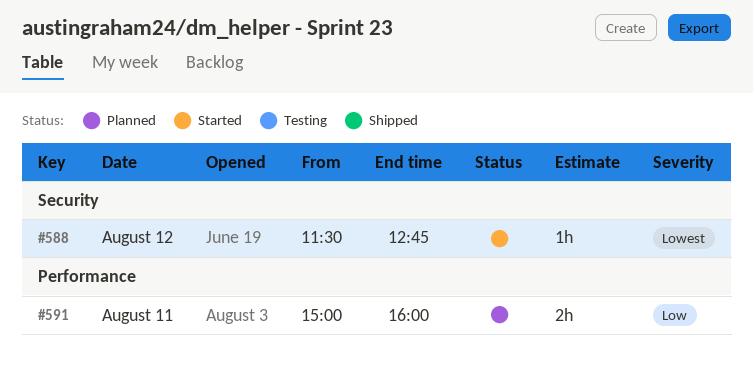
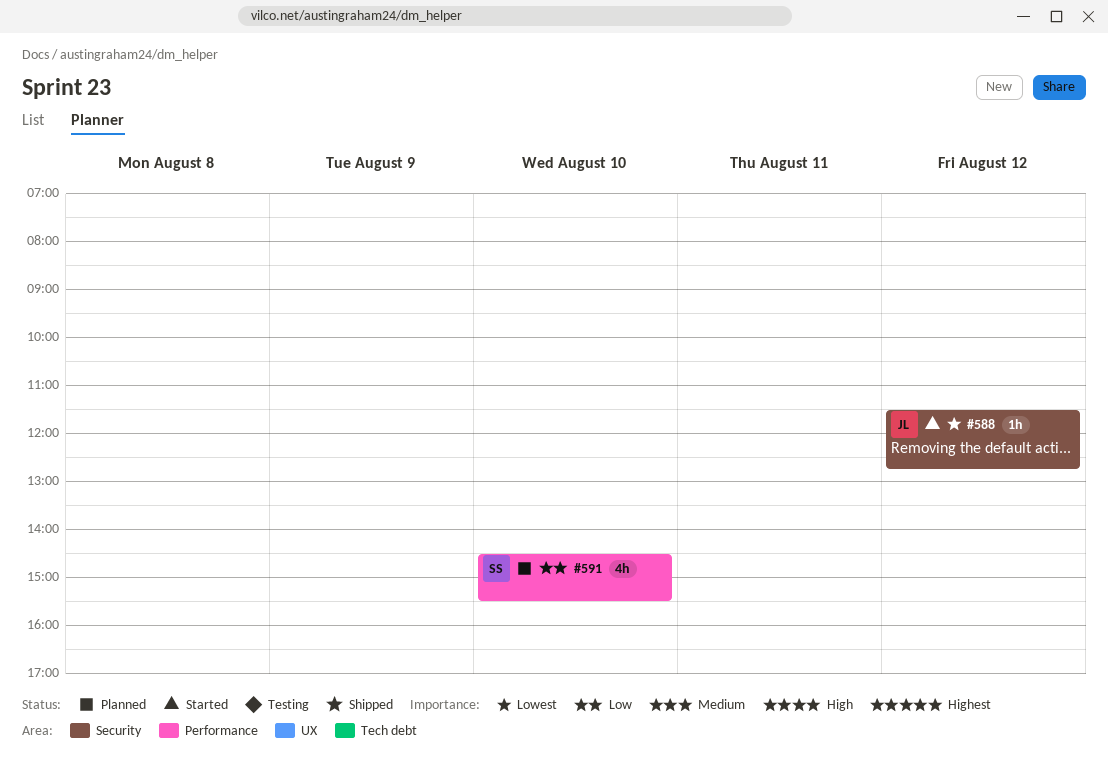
#591, estimate: 2h -> 4h
#591, day: Aug 11 -> Aug 10
#591, begins: 15:00 -> 14:30
#591, ends: 16:00 -> 15:30

